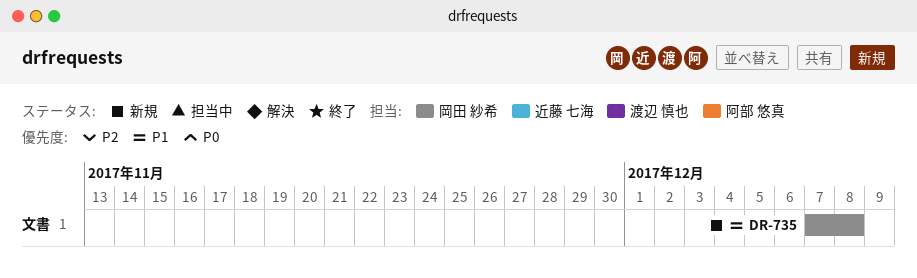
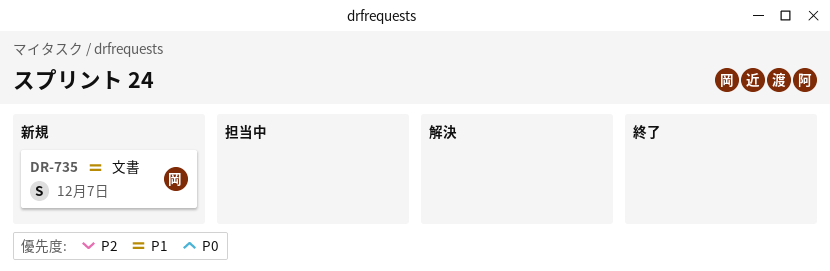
DR-735, due: Dec 8 -> Dec 7

